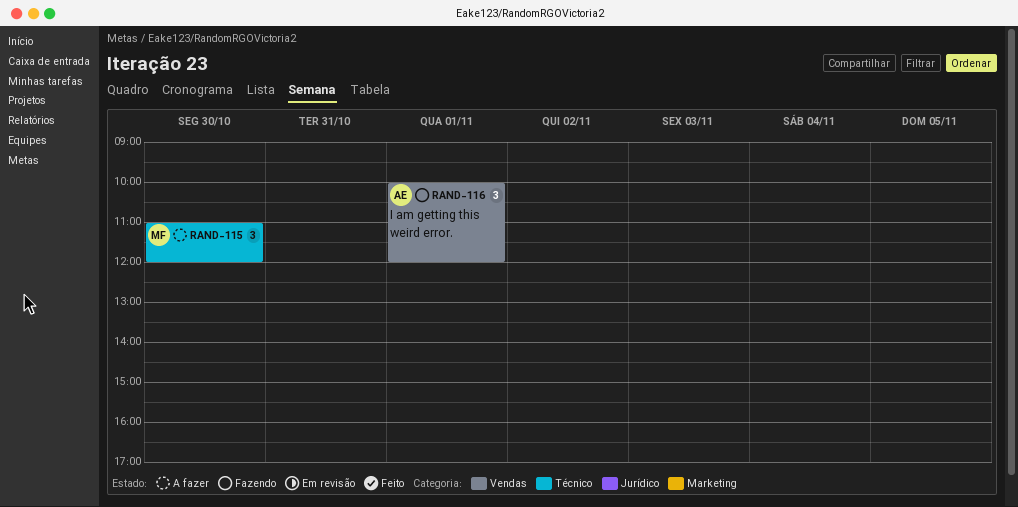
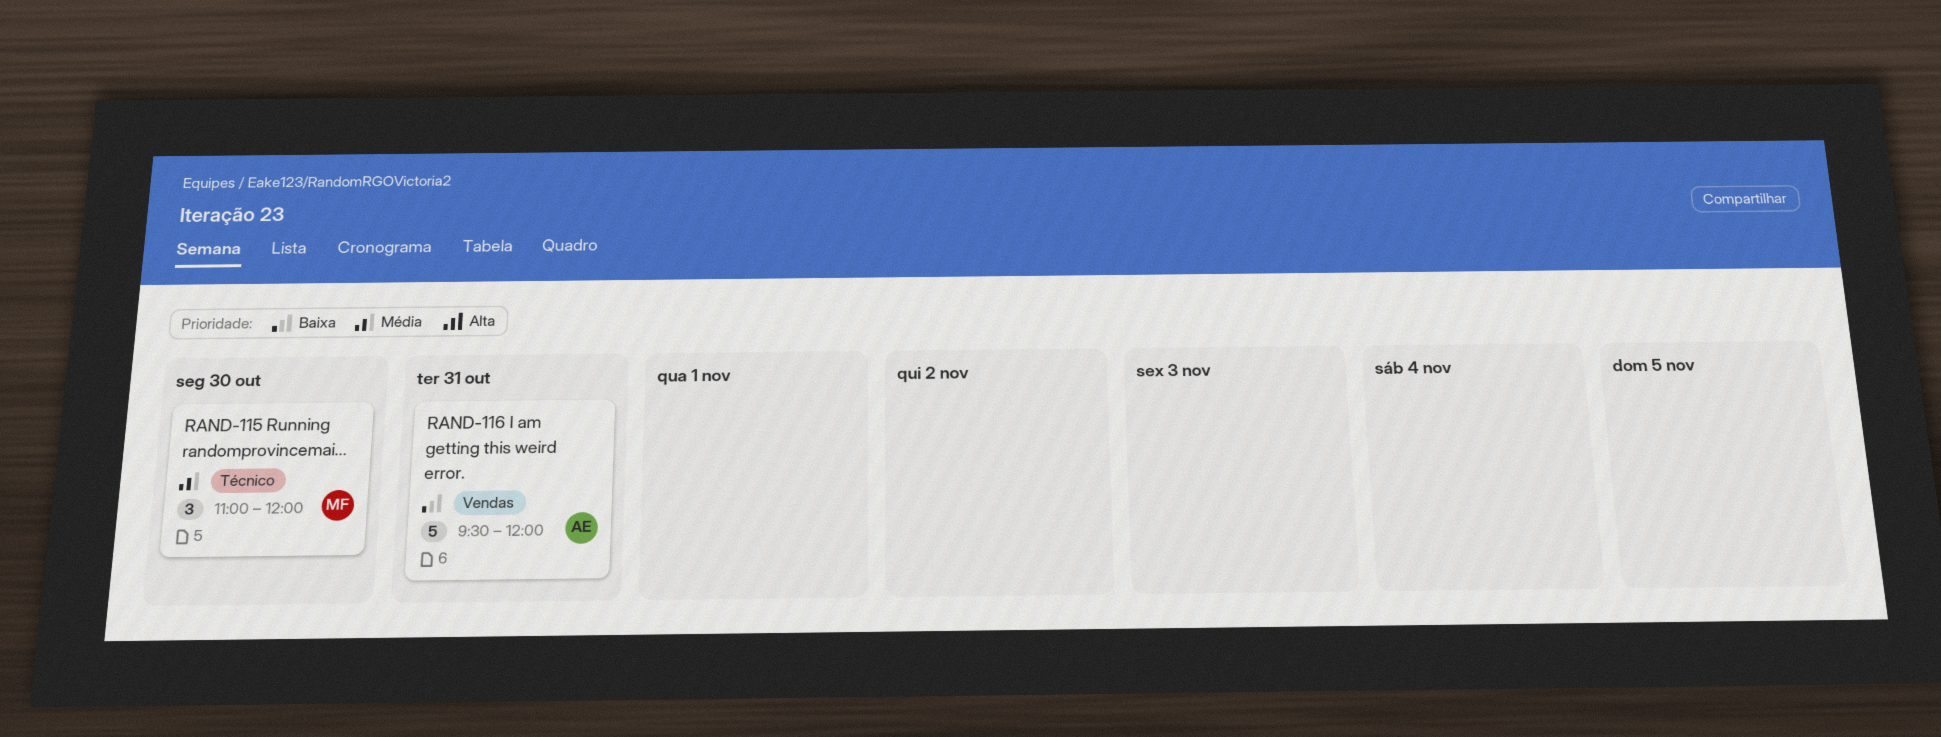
RAND-116, estimate: 3 -> 5
RAND-116, day: Nov 1 -> Oct 31
RAND-116, begins: 10:00 -> 09:30

